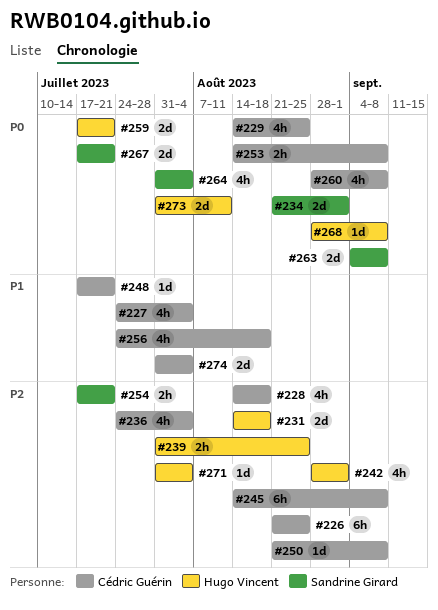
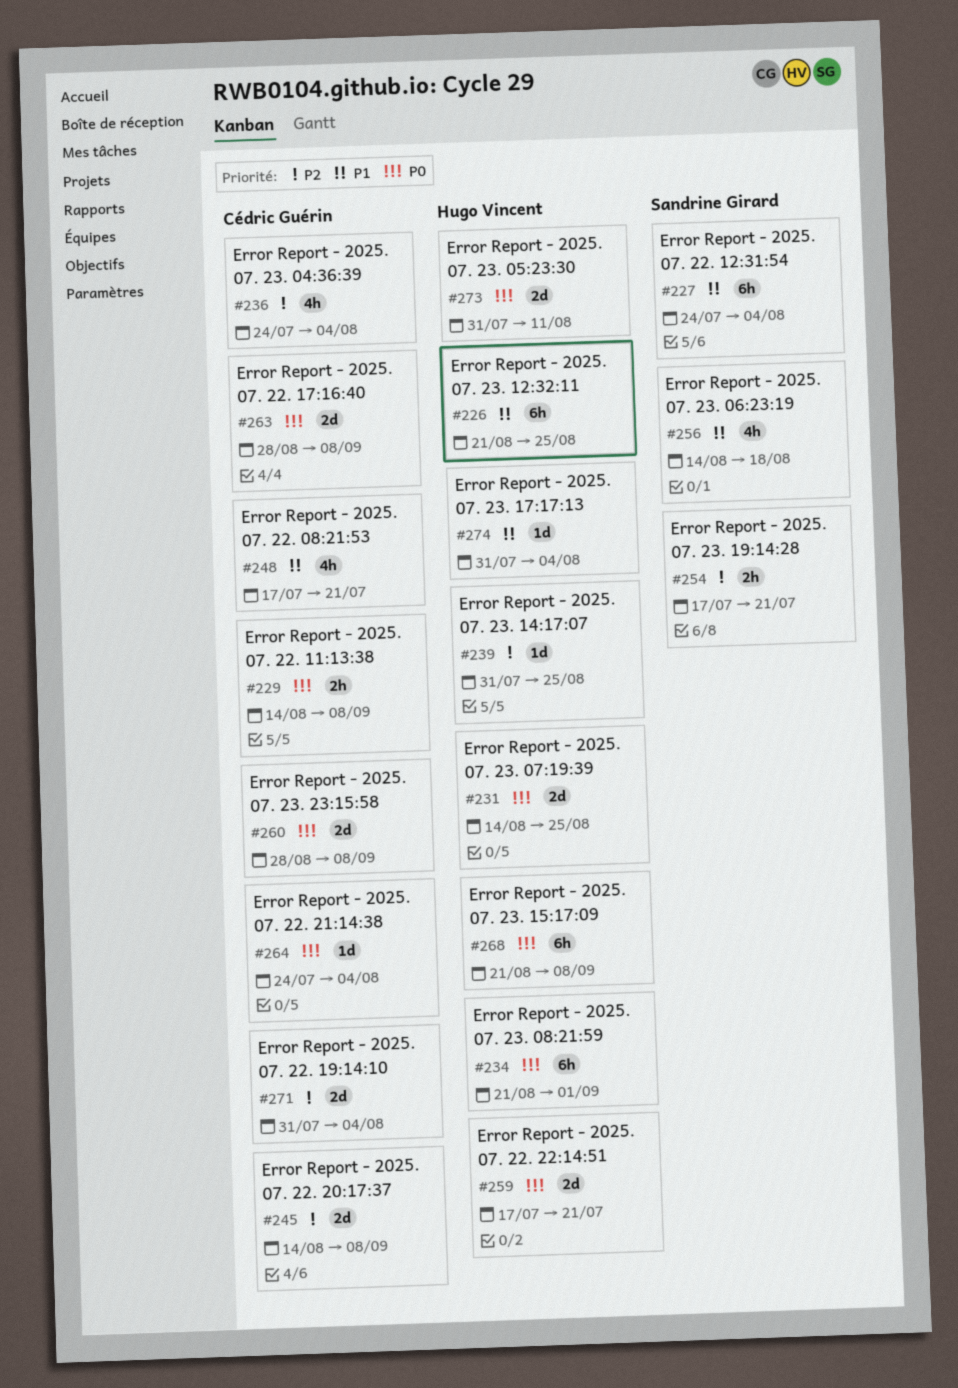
#226, owner: Cédric Guérin -> Hugo Vincent
#226, priority: P2 -> P1
#227, owner: Cédric Guérin -> Sandrine Girard
#227, estimate: 4h -> 6h
#228: present -> none
#229, estimate: 4h -> 2h
#229, due: Aug 25 -> Sep 8
#231, priority: P2 -> P0
#231, due: Aug 18 -> Aug 25
#234, owner: Sandrine Girard -> Hugo Vincent
#234, estimate: 2d -> 6h
#239, estimate: 2h -> 1d
#242: present -> none
#245, estimate: 6h -> 2d
#248, estimate: 1d -> 4h
#250: present -> none
#253: present -> none
#256, owner: Cédric Guérin -> Sandrine Girard
#256, start: Jul 24 -> Aug 14
#260, estimate: 4h -> 2d
#263, owner: Sandrine Girard -> Cédric Guérin
#263, start: Sep 4 -> Aug 28
#264, owner: Sandrine Girard -> Cédric Guérin
#264, estimate: 4h -> 1d
#264, start: Jul 31 -> Jul 24
#267: present -> none
#268, estimate: 1d -> 6h
#268, start: Aug 28 -> Aug 21
#271, owner: Hugo Vincent -> Cédric Guérin
#271, estimate: 1d -> 2d
#274, owner: Cédric Guérin -> Hugo Vincent
#274, estimate: 2d -> 1d

